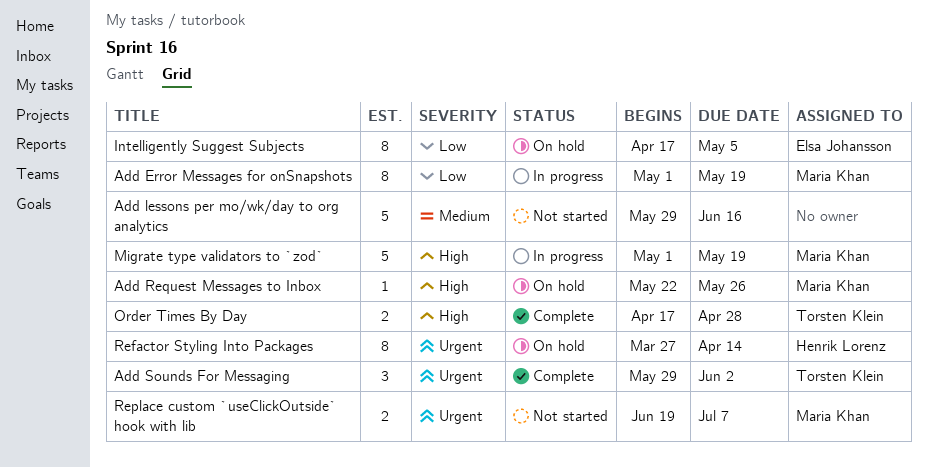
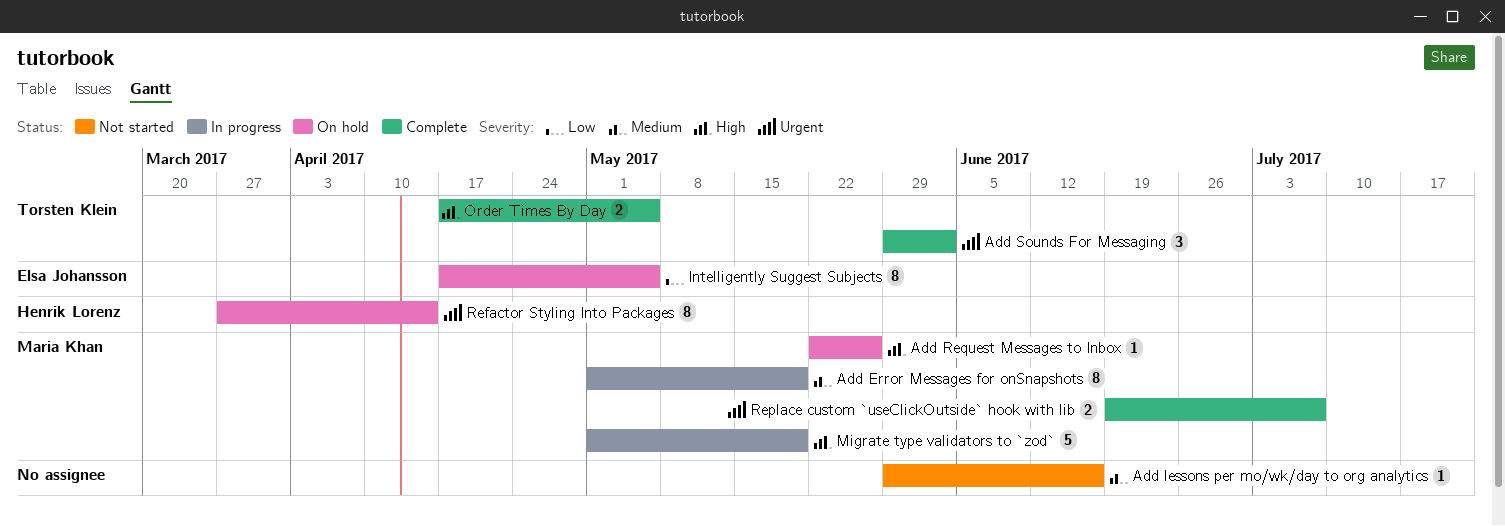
Add Error Messages for onSnapshots, priority: Low -> Medium
Add lessons per mo/wk/day to org analytics, estimate: 5 -> 1
Order Times By Day, due: Apr 28 -> May 5
Replace custom `useClickOutside` hook with lib, status: Not started -> Complete

